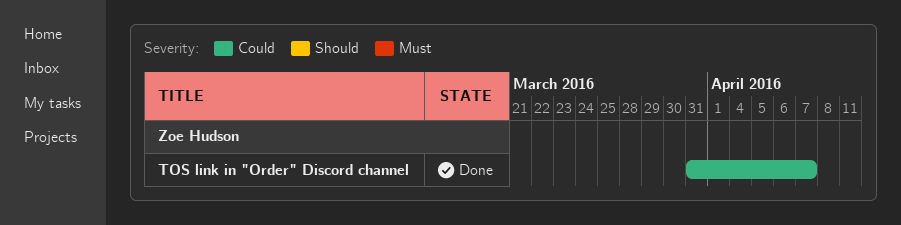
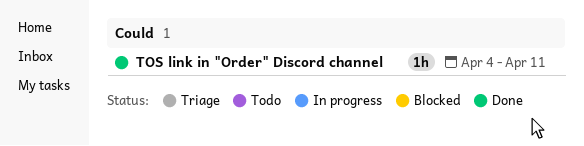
TOS link in "Order" Discord channel, start: Mar 31 -> Apr 4
TOS link in "Order" Discord channel, due: Apr 7 -> Apr 11

